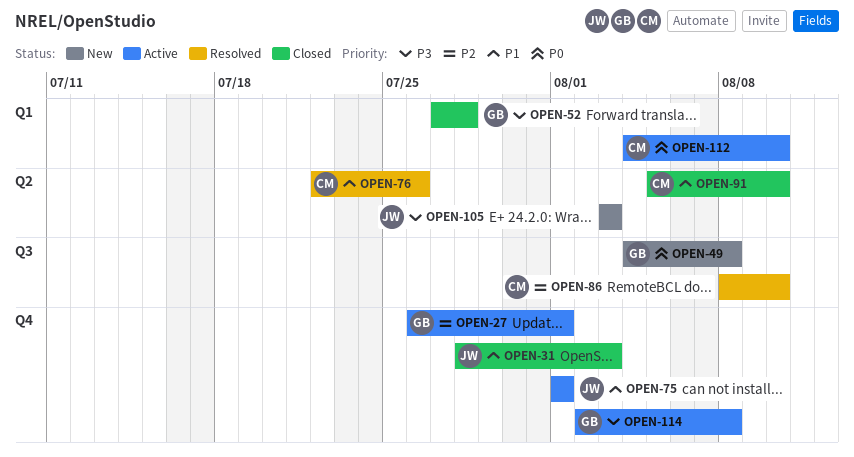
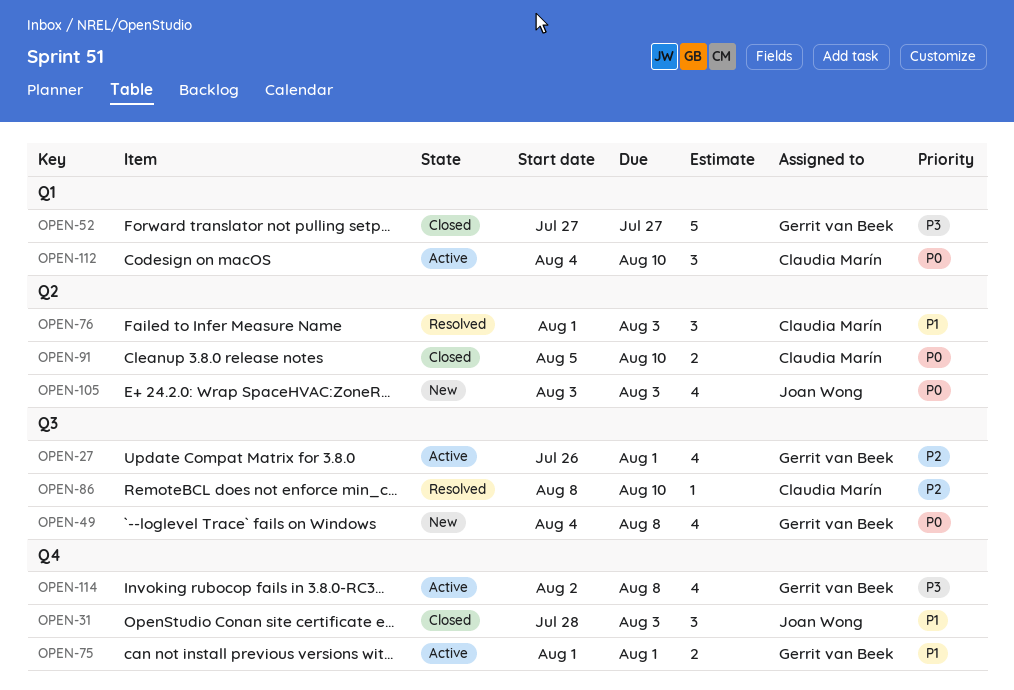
OPEN-27, label: Q4 -> Q3
OPEN-52, due: Jul 28 -> Jul 27
OPEN-75, owner: Joan Wong -> Gerrit van Beek
OPEN-76, start: Jul 22 -> Aug 1
OPEN-76, due: Jul 26 -> Aug 3
OPEN-91, priority: P1 -> P0
OPEN-105, priority: P3 -> P0

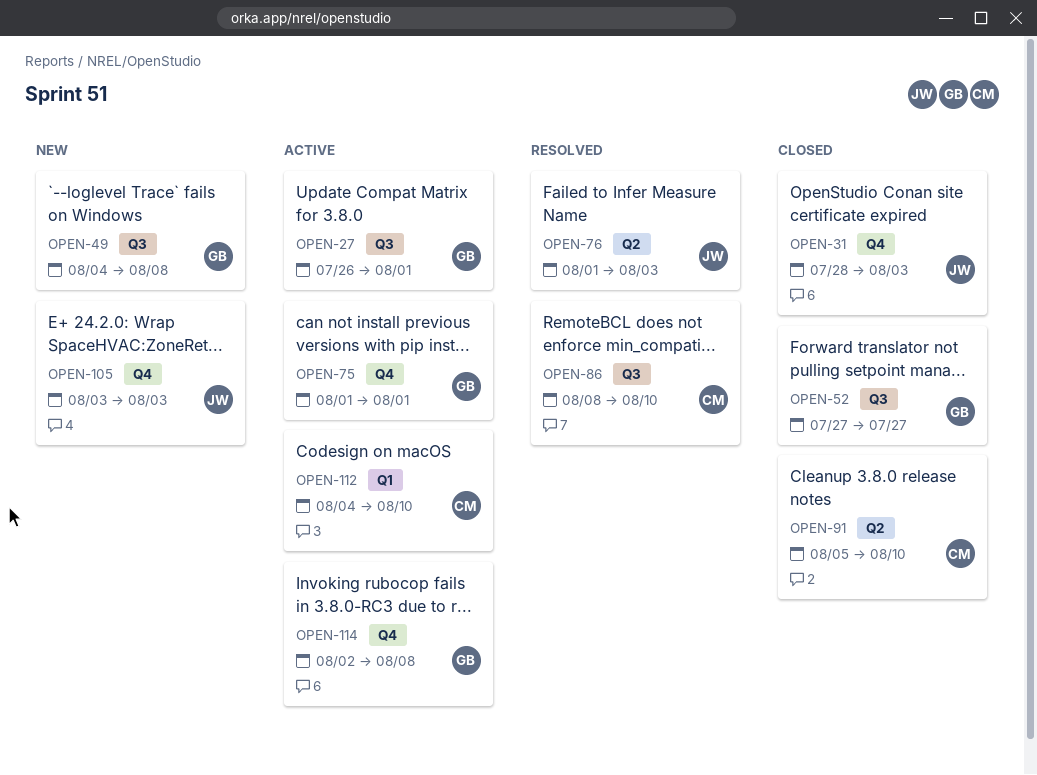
OPEN-52, label: Q1 -> Q3
OPEN-76, owner: Claudia Marín -> Joan Wong
OPEN-105, label: Q2 -> Q4

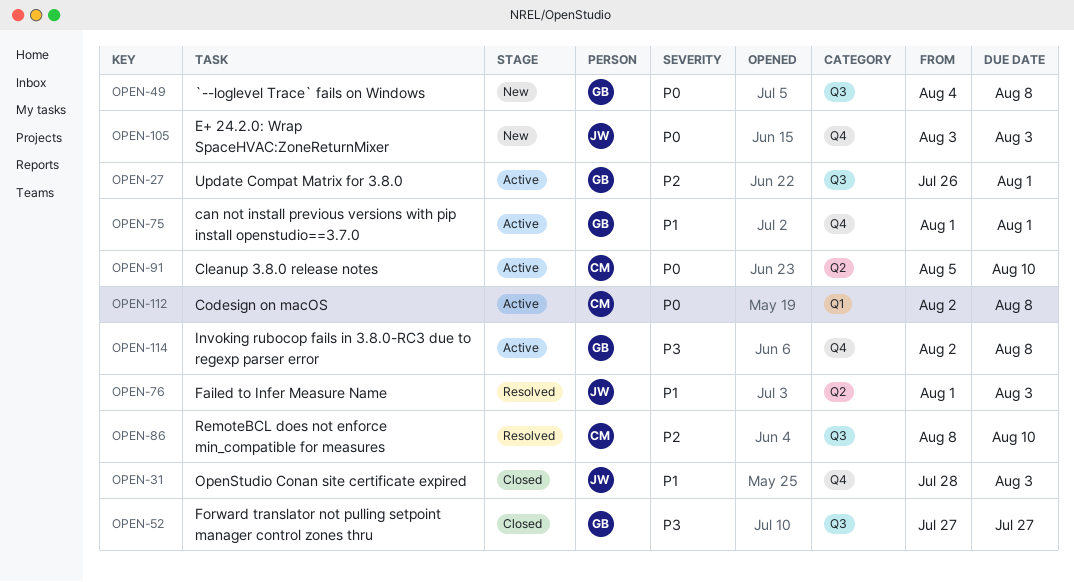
OPEN-91, status: Closed -> Active
OPEN-112, start: Aug 4 -> Aug 2
OPEN-112, due: Aug 10 -> Aug 8

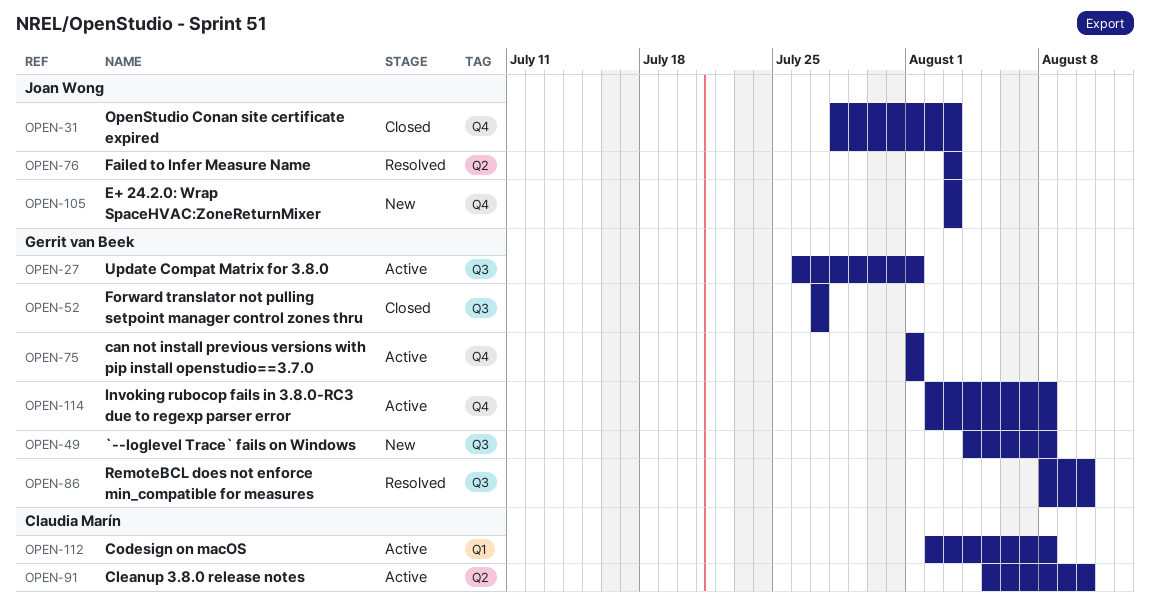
OPEN-76, start: Aug 1 -> Aug 3
OPEN-86, owner: Claudia Marín -> Gerrit van Beek

